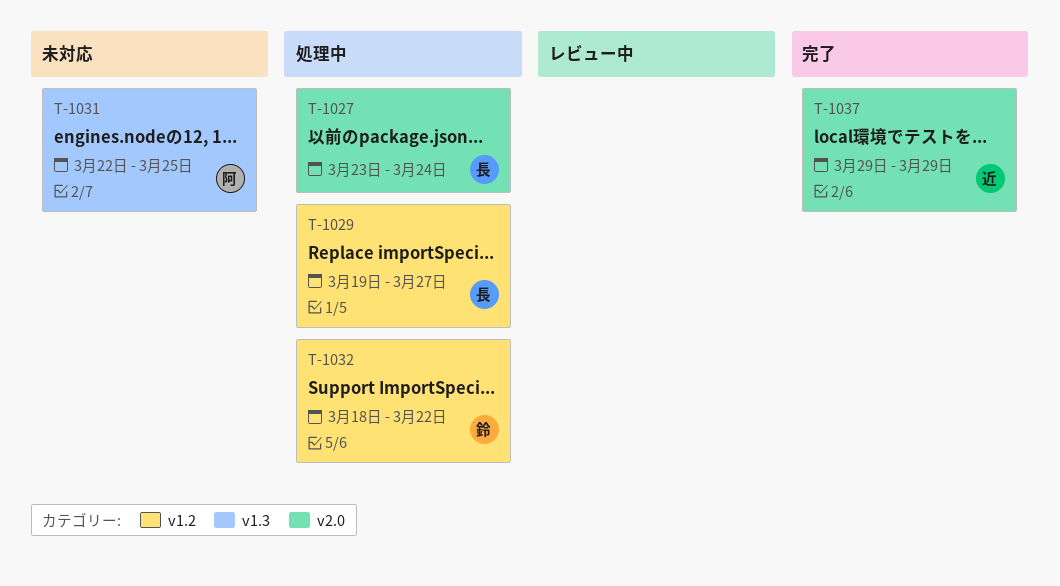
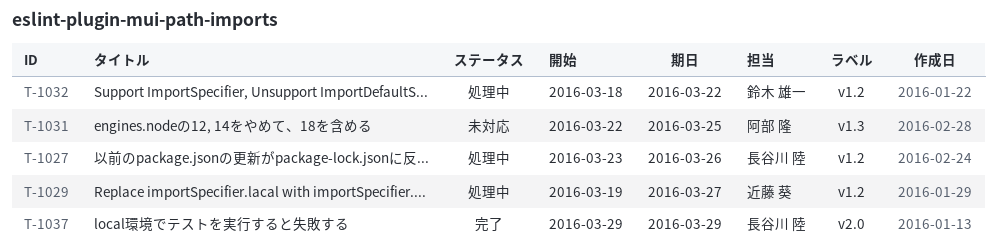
T-1027, label: v2.0 -> v1.2
T-1027, due: Mar 24 -> Mar 26
T-1029, owner: 長谷川 陸 -> 近藤 葵
T-1037, owner: 近藤 葵 -> 長谷川 陸

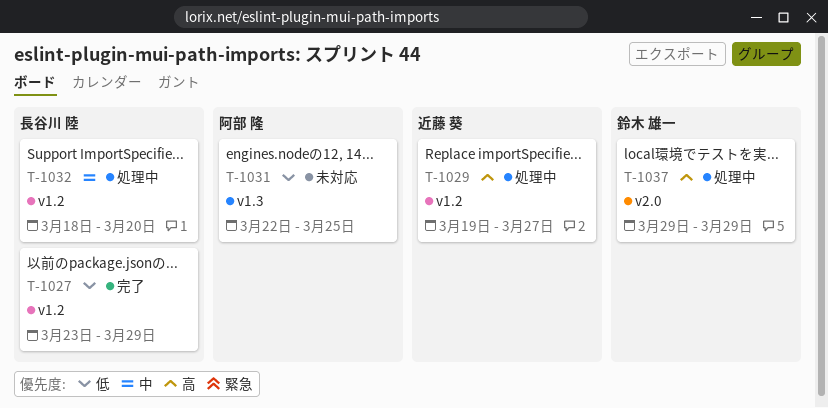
T-1027, status: 処理中 -> 完了
T-1027, due: Mar 26 -> Mar 29
T-1032, owner: 鈴木 雄一 -> 長谷川 陸
T-1032, due: Mar 22 -> Mar 20
T-1037, status: 完了 -> 処理中
T-1037, owner: 長谷川 陸 -> 鈴木 雄一

